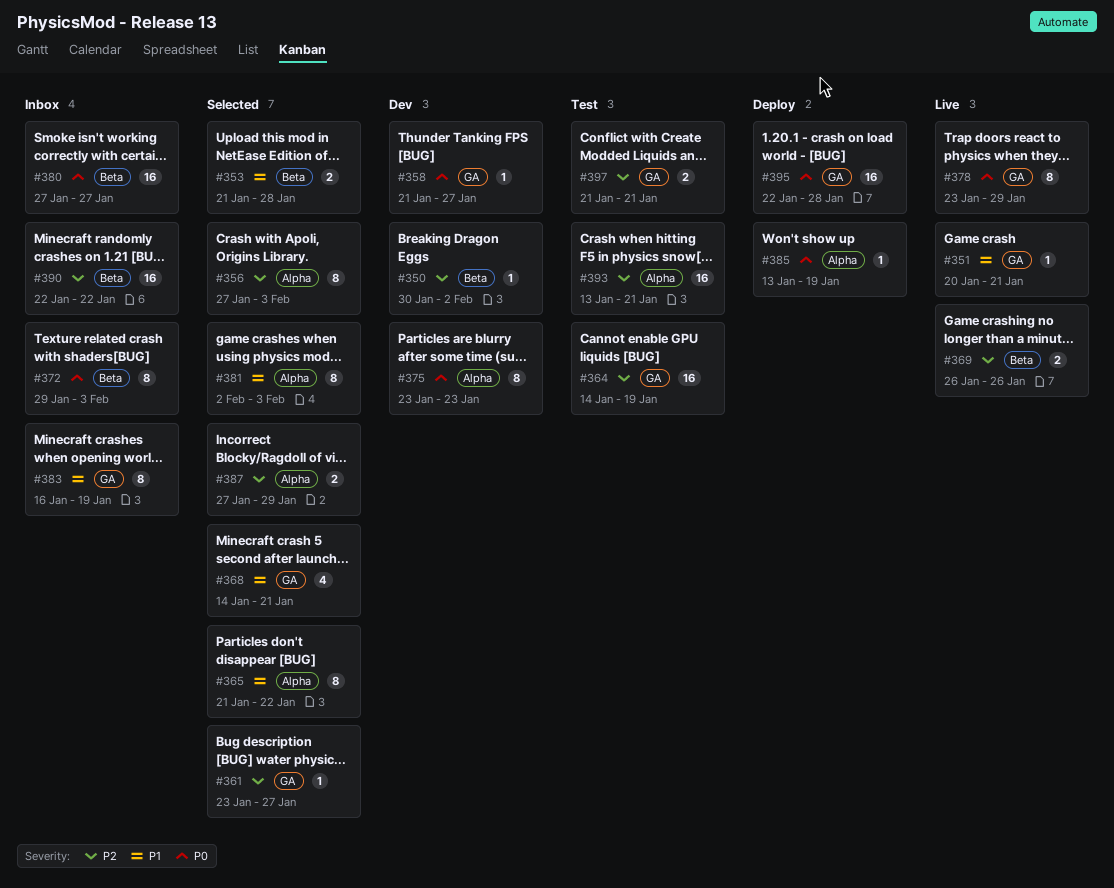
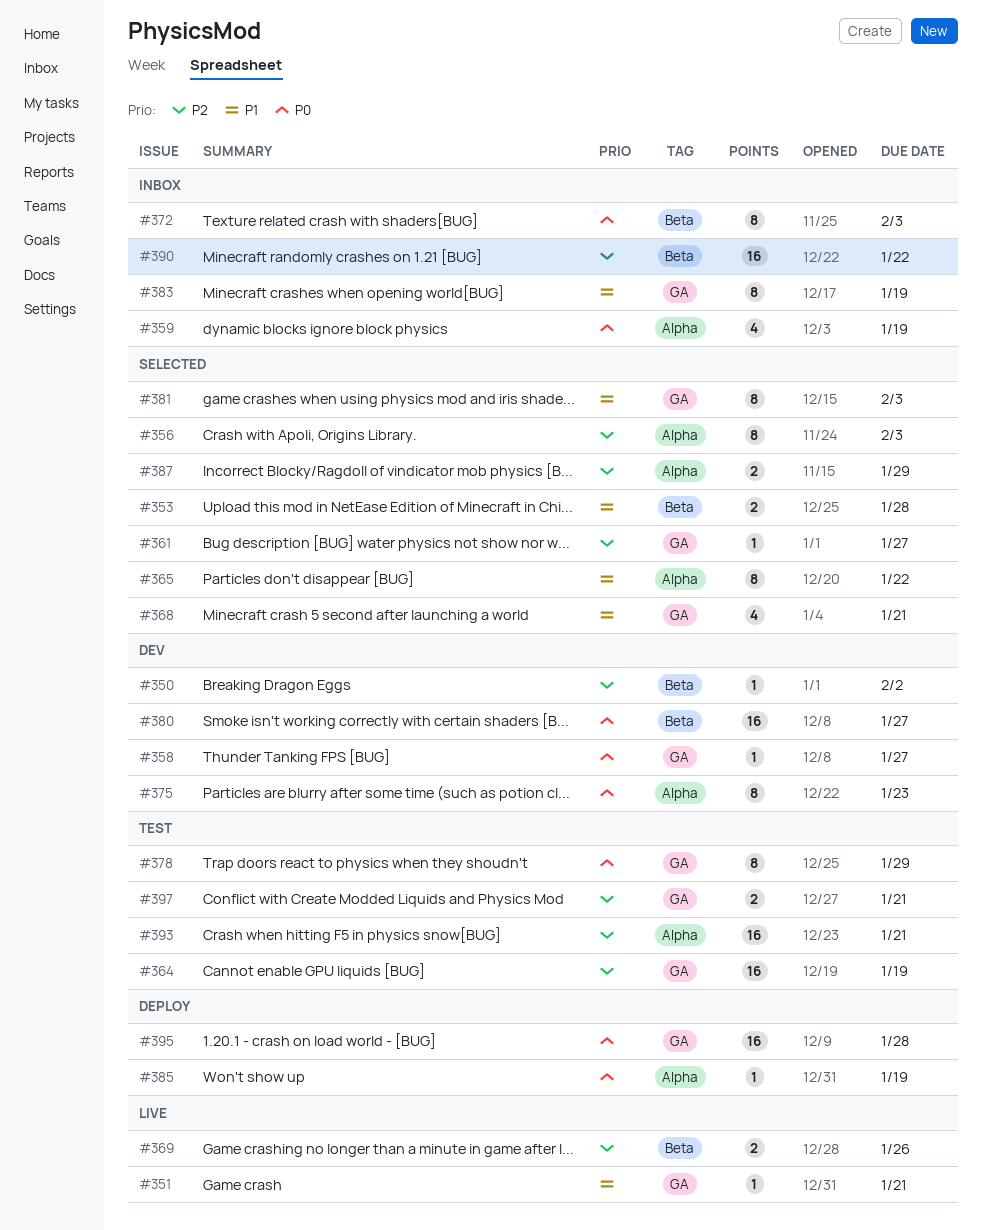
#359: none -> present
#378, status: Live -> Test
#380, status: Inbox -> Dev
#381, label: Alpha -> GA

